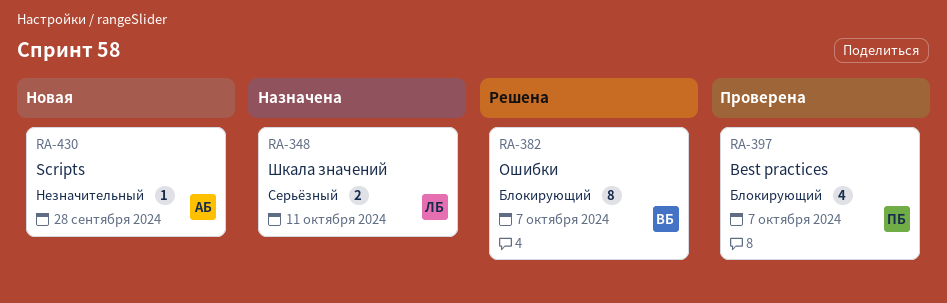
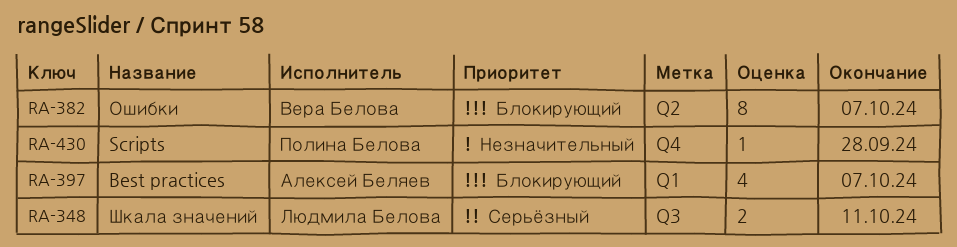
RA-397, owner: Полина Белова -> Алексей Беляев
RA-430, owner: Алексей Беляев -> Полина Белова

